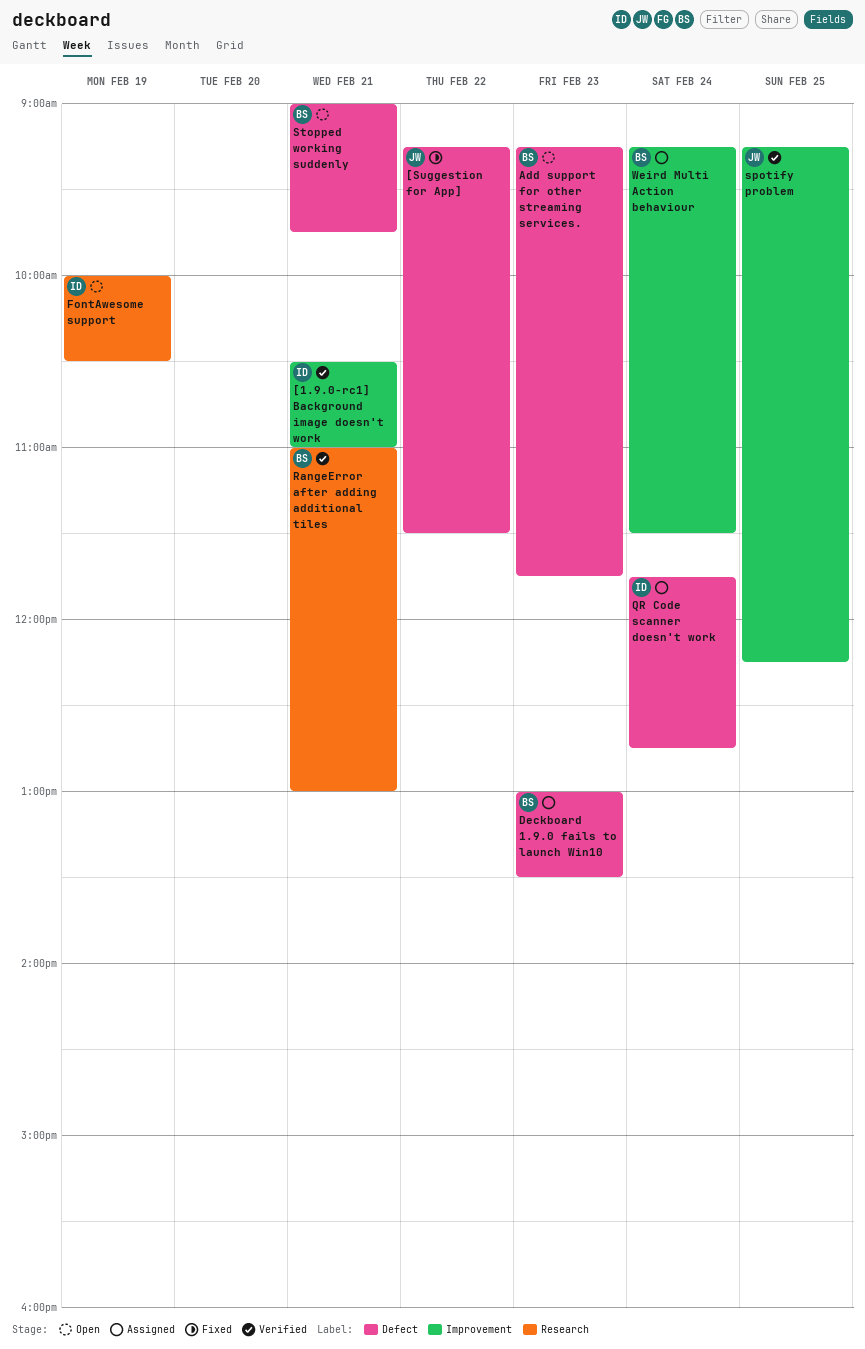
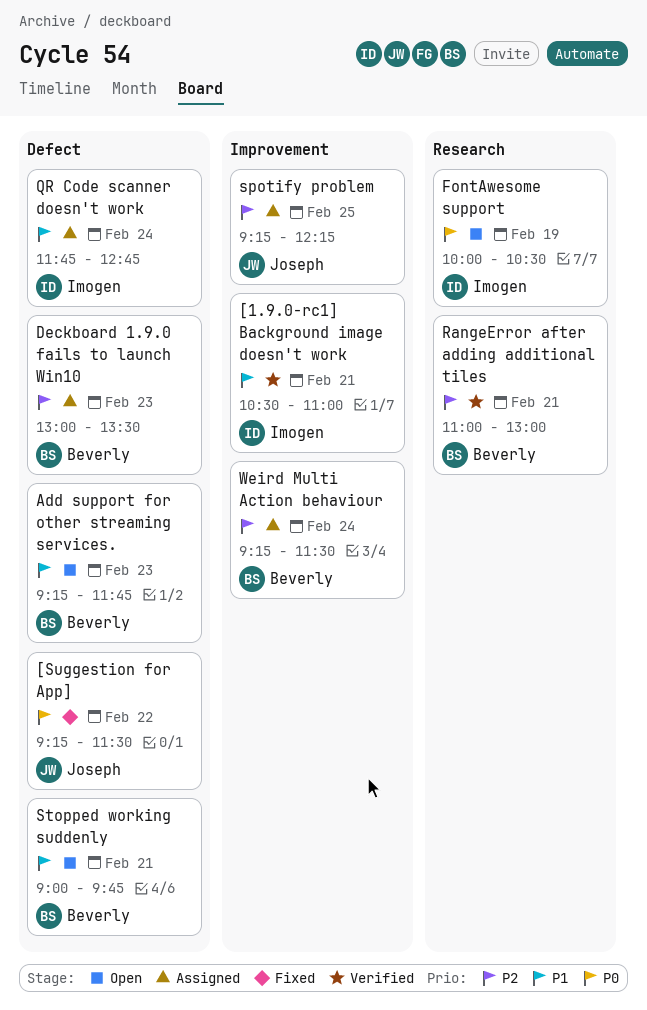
spotify problem, status: Verified -> Assigned

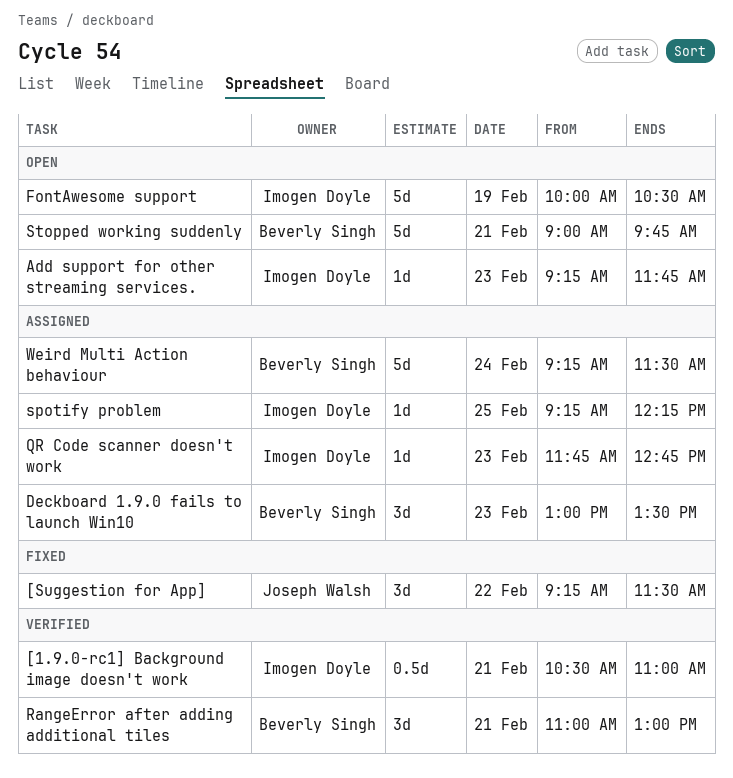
Add support for other streaming services., owner: Beverly Singh -> Imogen Doyle
QR Code scanner doesn't work, day: Feb 24 -> Feb 23
spotify problem, owner: Joseph Walsh -> Imogen Doyle

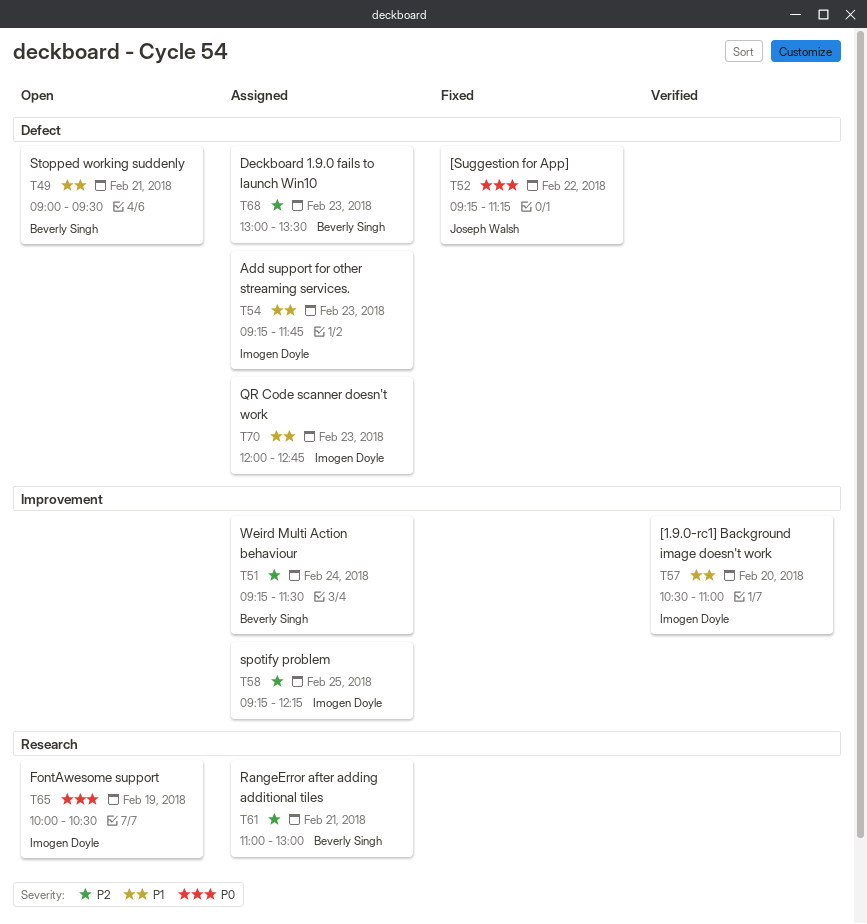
[1.9.0-rc1] Background image doesn't work, day: Feb 21 -> Feb 20
[Suggestion for App], ends: 11:30 -> 11:15
Add support for other streaming services., status: Open -> Assigned
QR Code scanner doesn't work, begins: 11:45 -> 12:00
RangeError after adding additional tiles, status: Verified -> Assigned
Stopped working suddenly, ends: 09:45 -> 09:30

